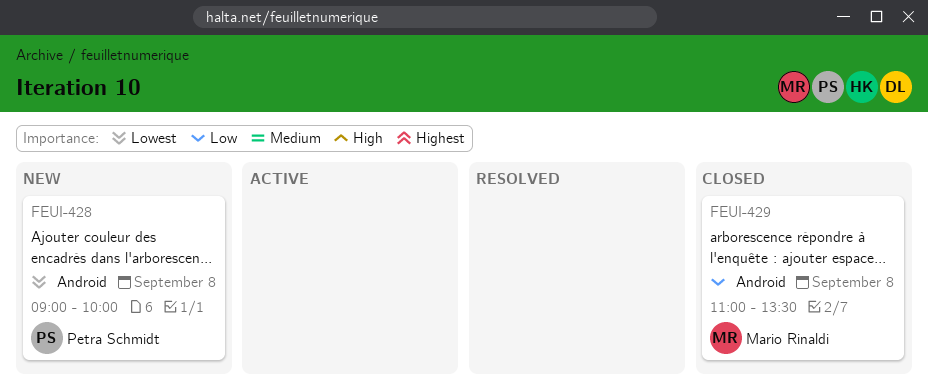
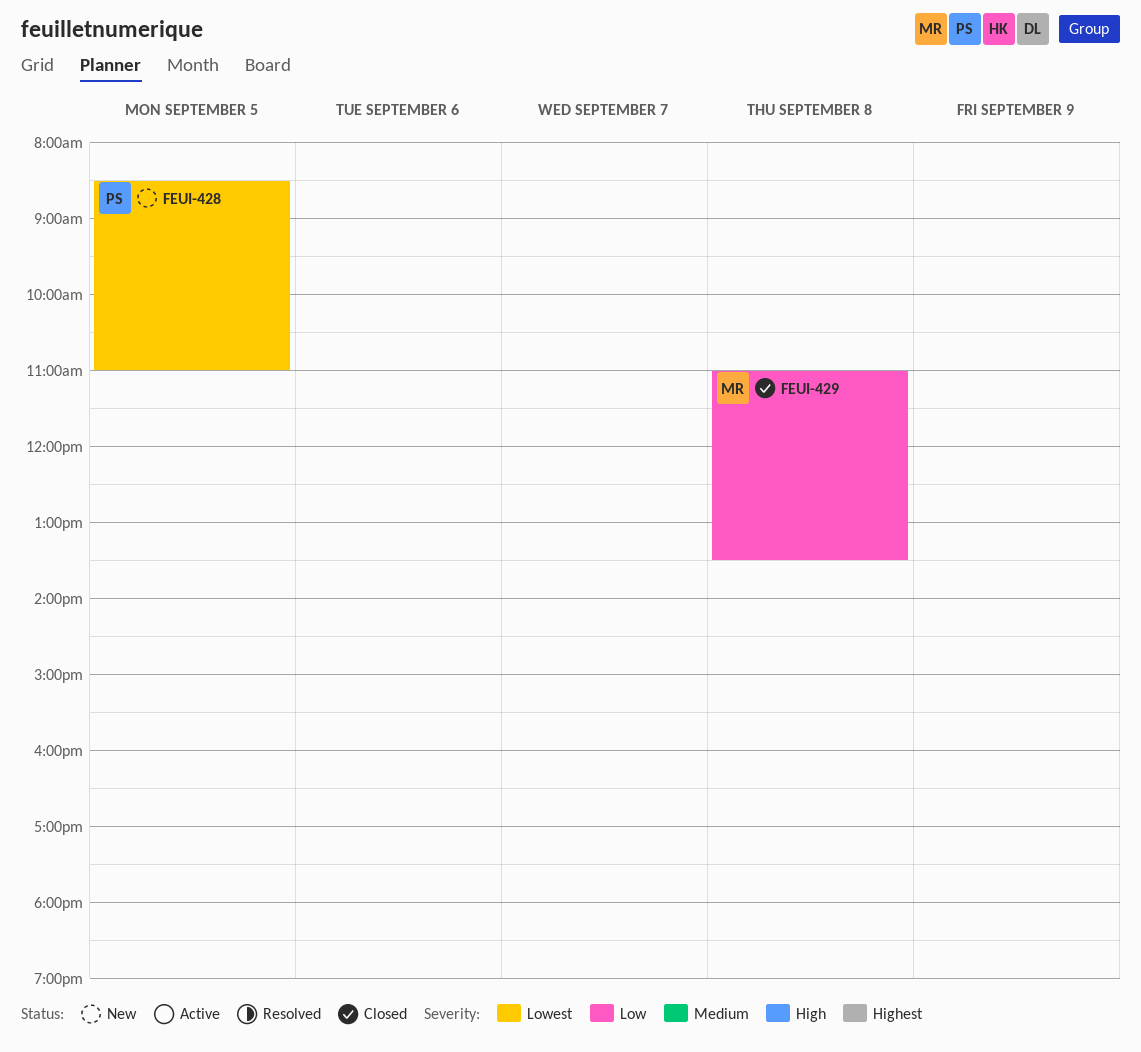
FEUI-428, day: Sep 8 -> Sep 5
FEUI-428, begins: 09:00 -> 08:30
FEUI-428, ends: 10:00 -> 11:00

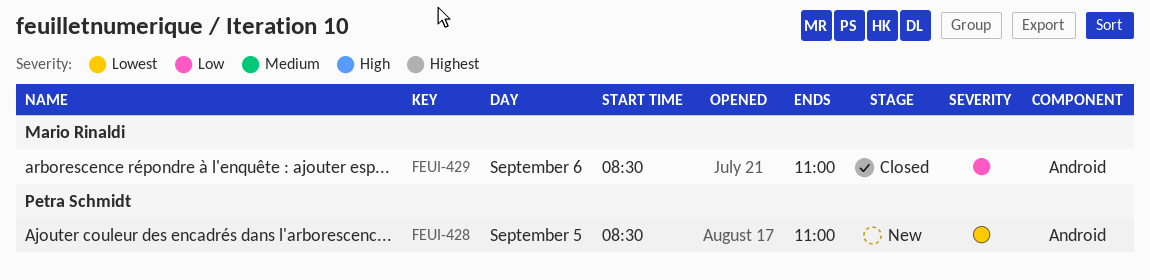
FEUI-429, day: Sep 8 -> Sep 6
FEUI-429, begins: 11:00 -> 08:30
FEUI-429, ends: 13:30 -> 11:00

